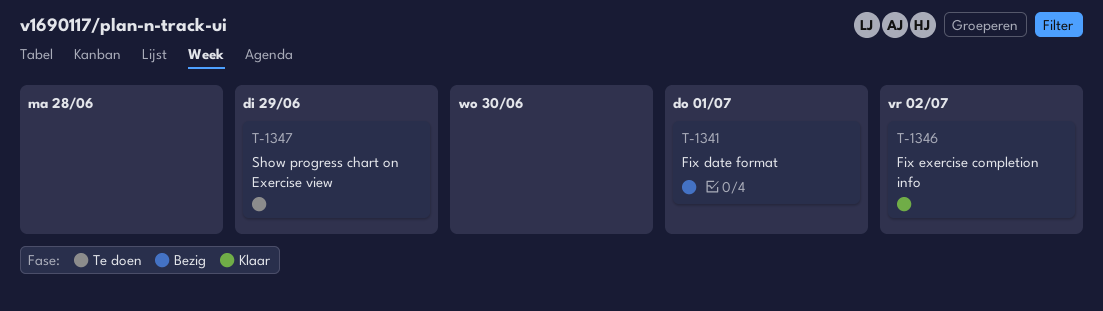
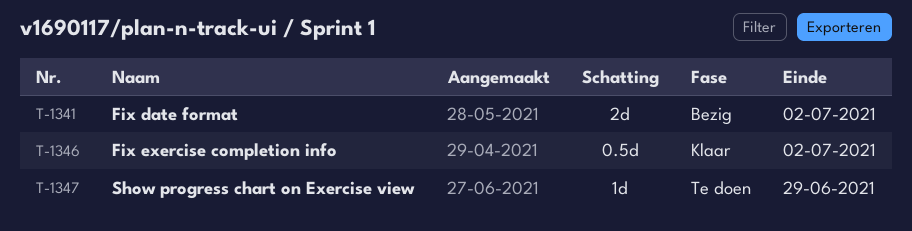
T-1341, due: Jul 1 -> Jul 2

